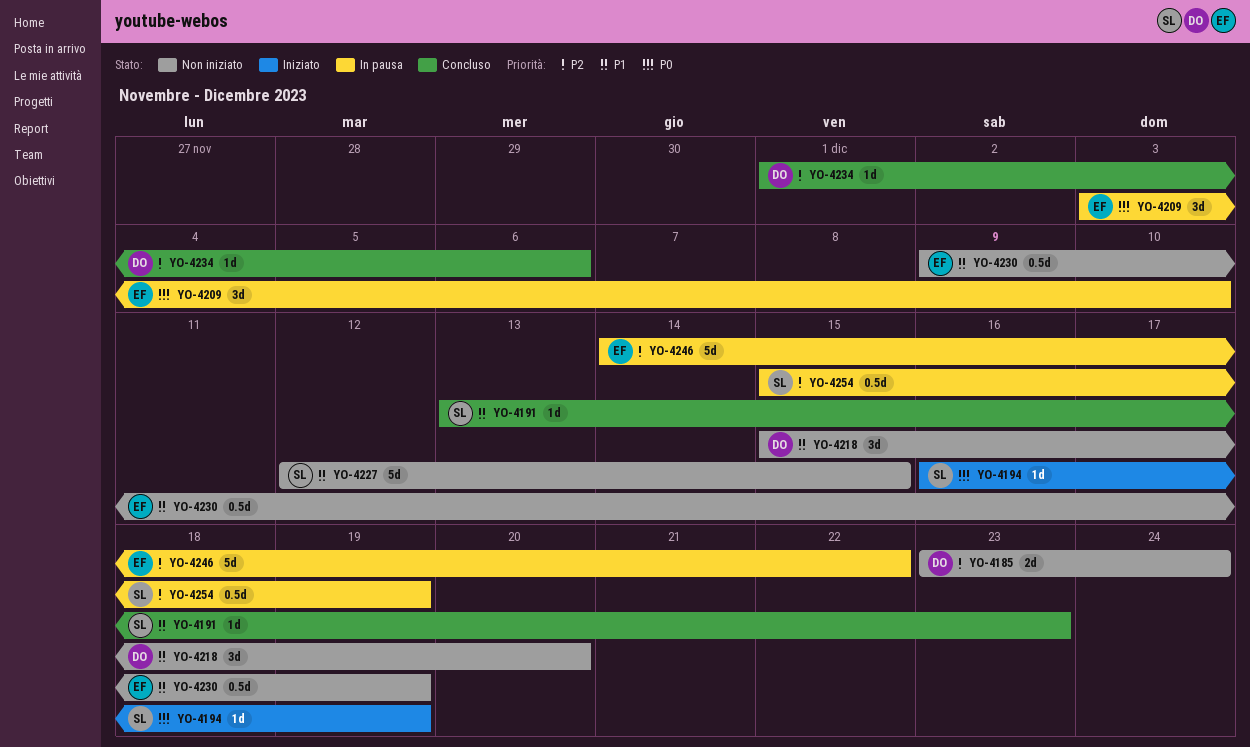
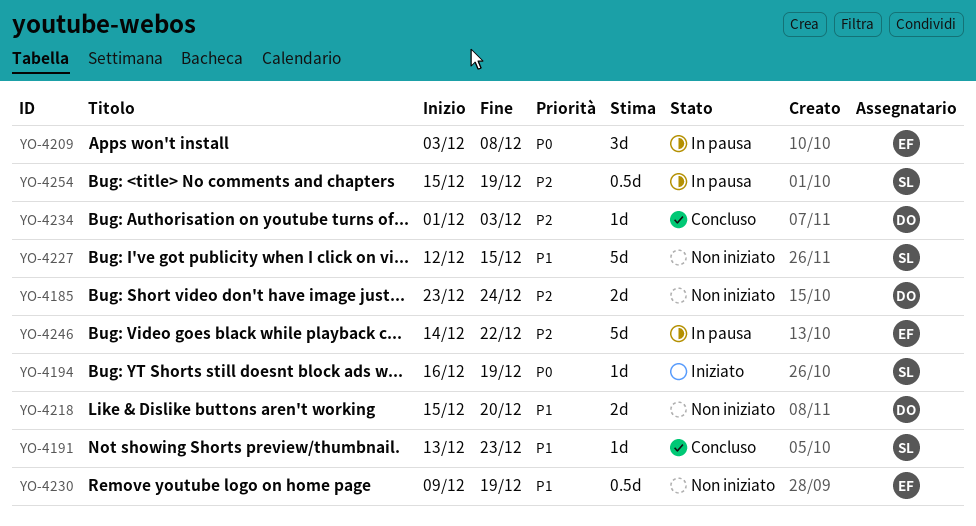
YO-4209, due: Dec 10 -> Dec 8
YO-4218, estimate: 3d -> 2d
YO-4234, due: Dec 6 -> Dec 3

